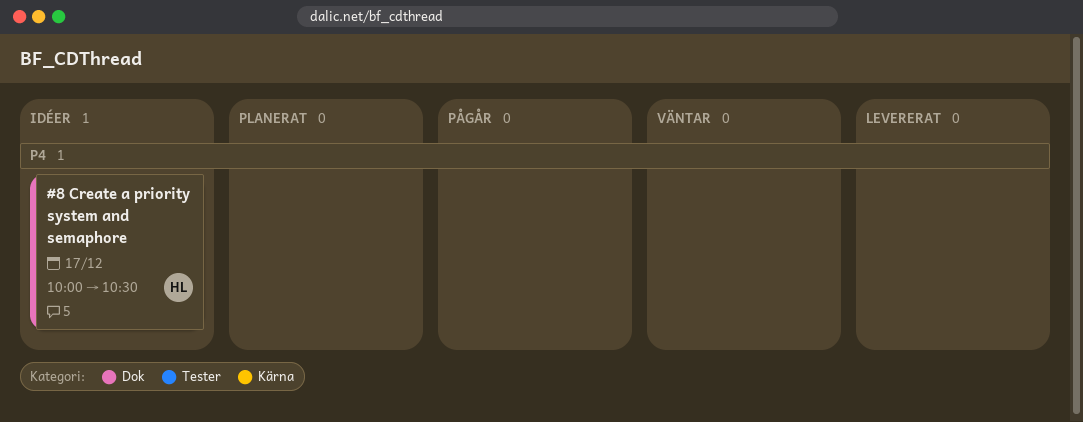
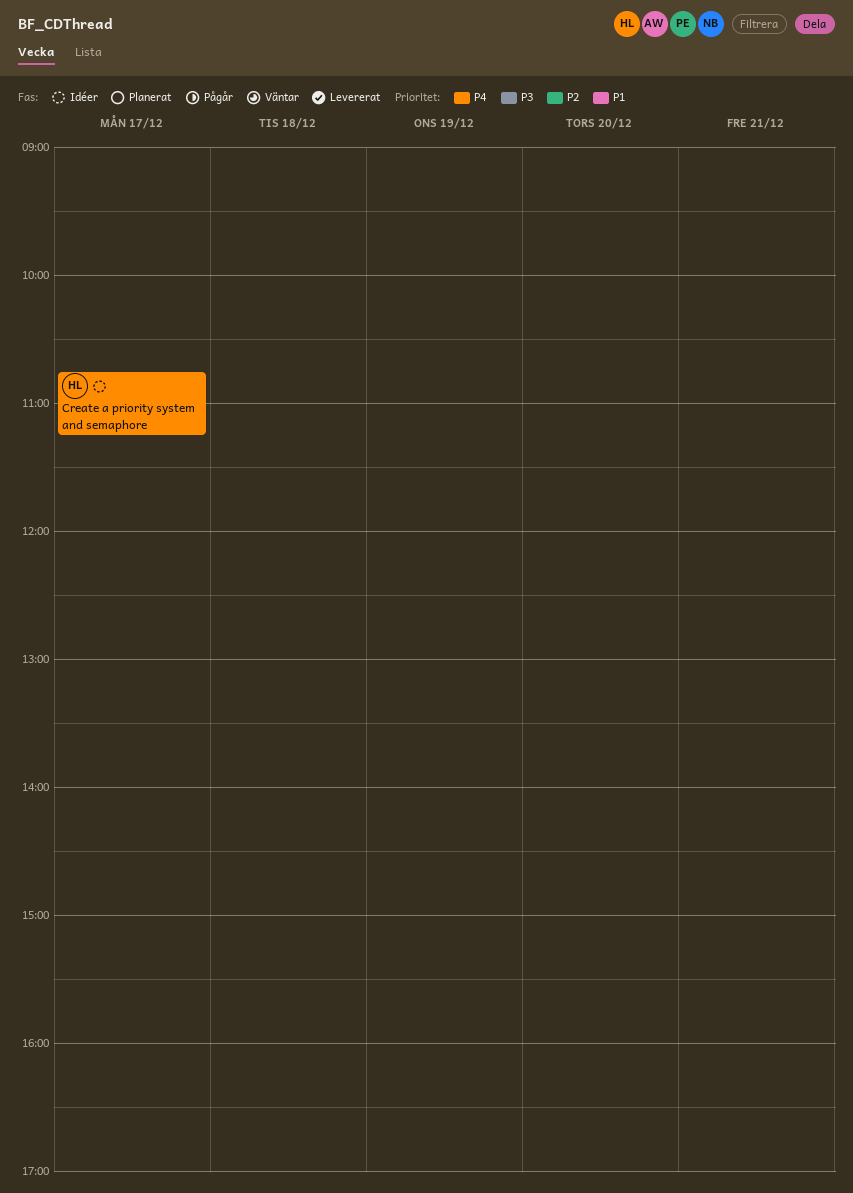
Create a priority system and semaphore, begins: 10:00 -> 10:45
Create a priority system and semaphore, ends: 10:30 -> 11:15

